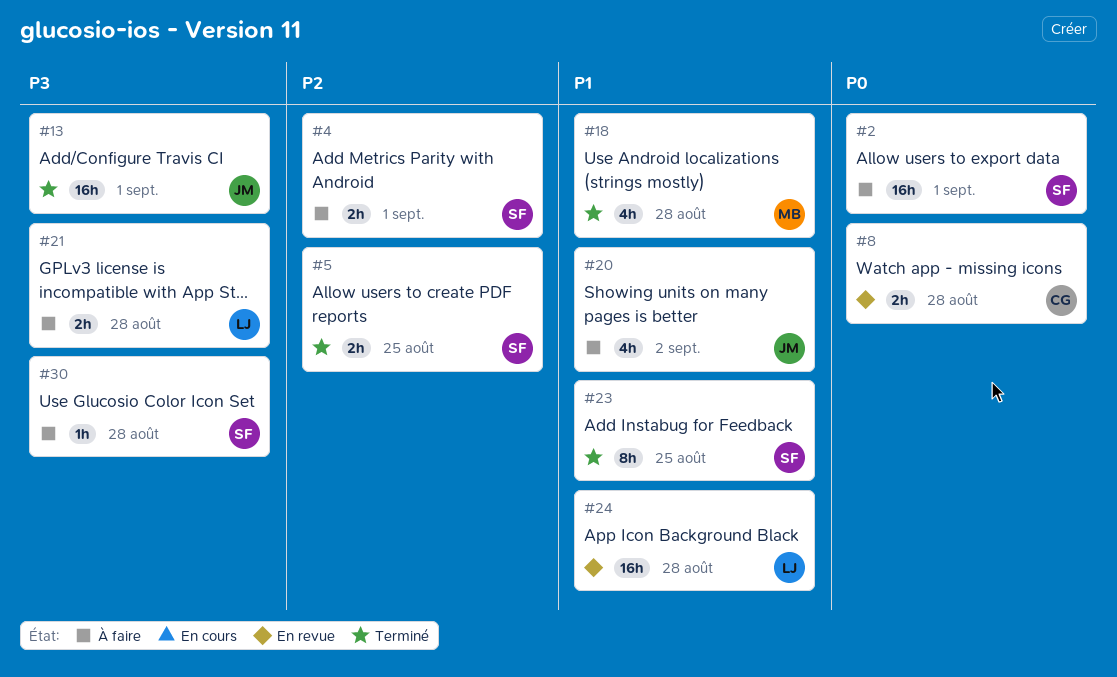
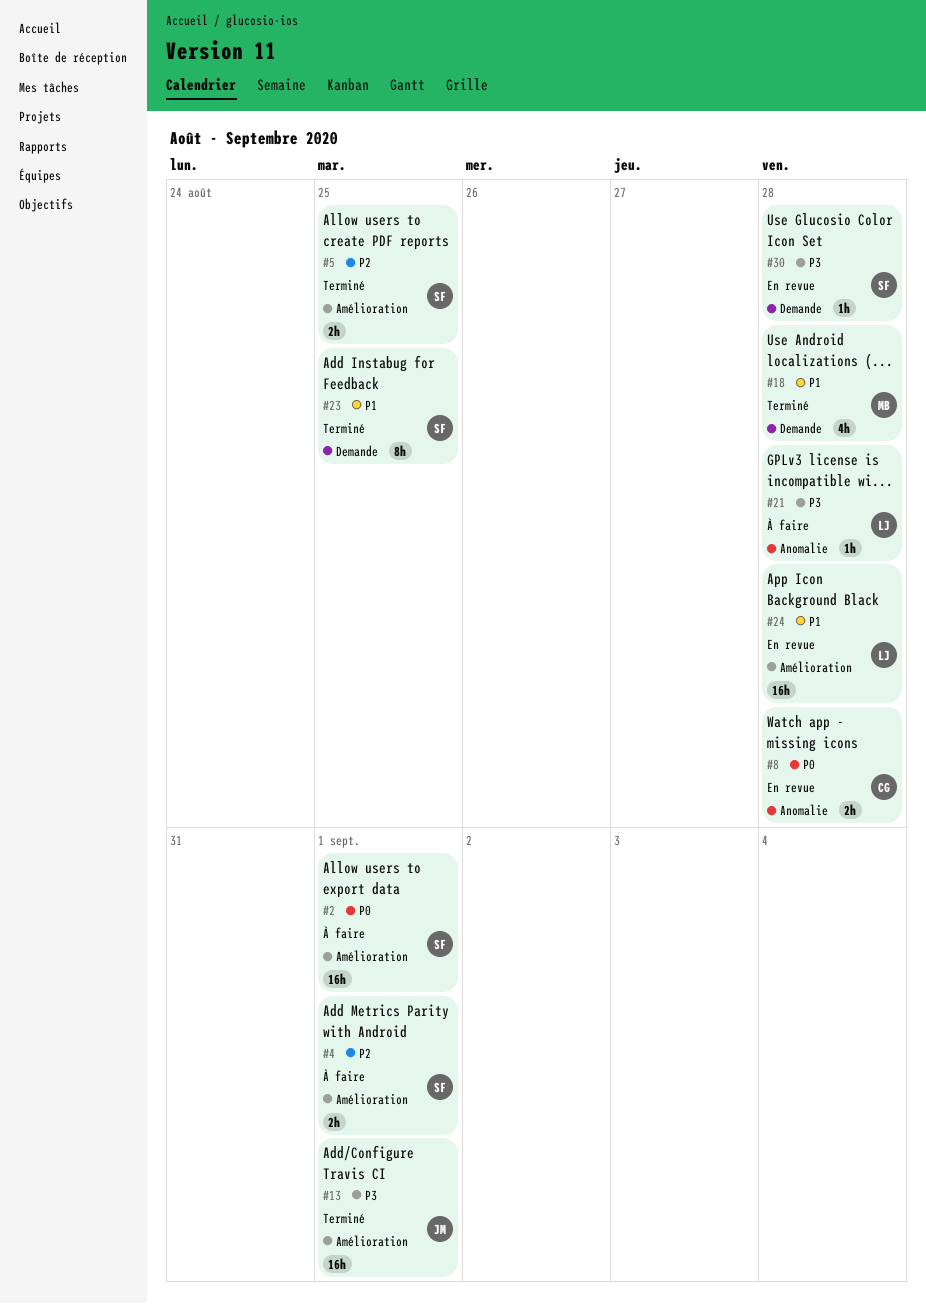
#20: present -> none
#21, estimate: 2h -> 1h
#30, status: À faire -> En revue

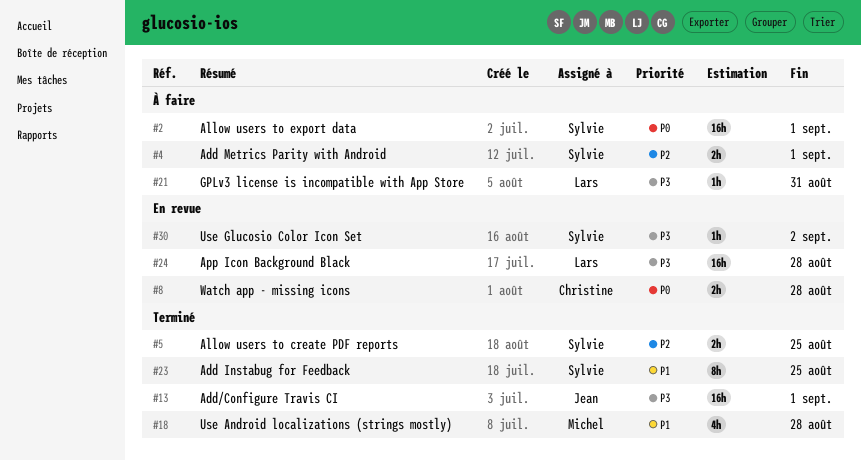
#21, due: Aug 28 -> Aug 31
#24, priority: P1 -> P3
#30, due: Aug 28 -> Sep 2

